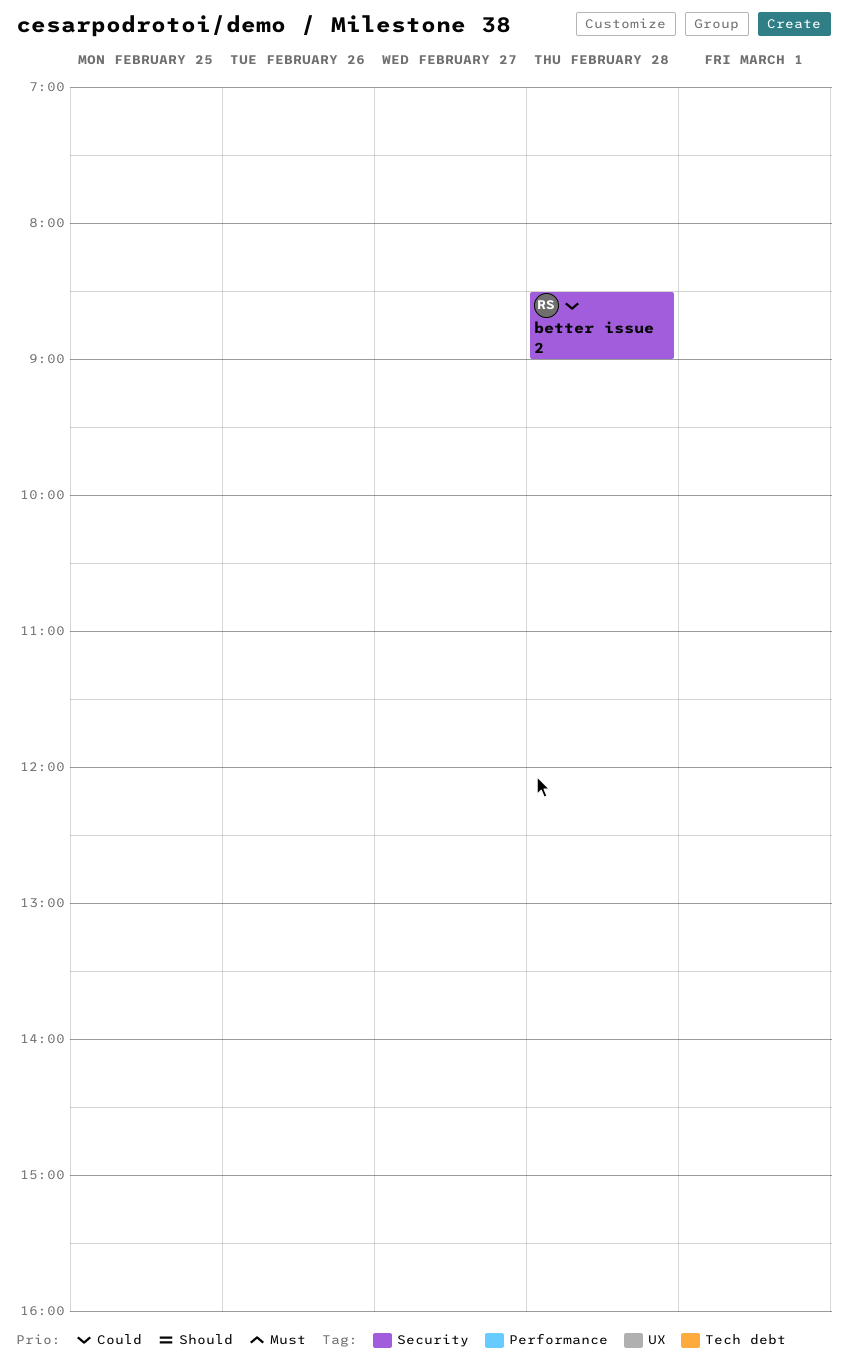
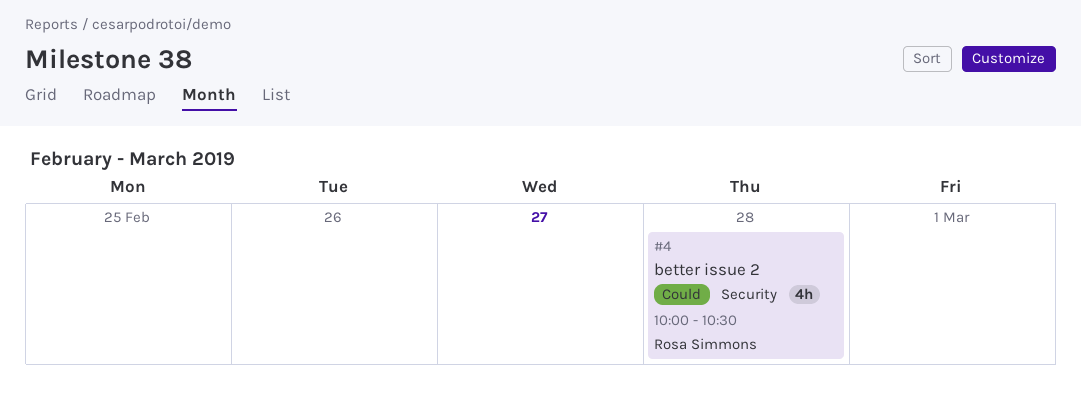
better issue 2, begins: 08:30 -> 10:00
better issue 2, ends: 09:00 -> 10:30

